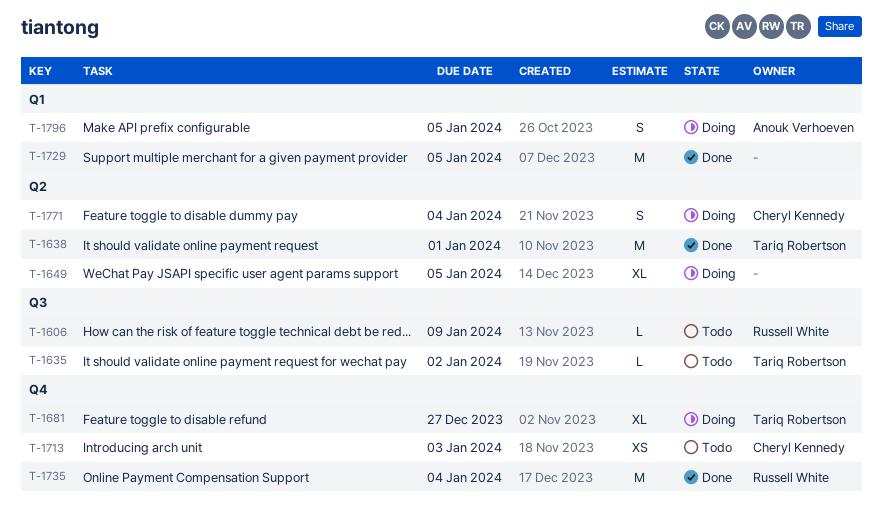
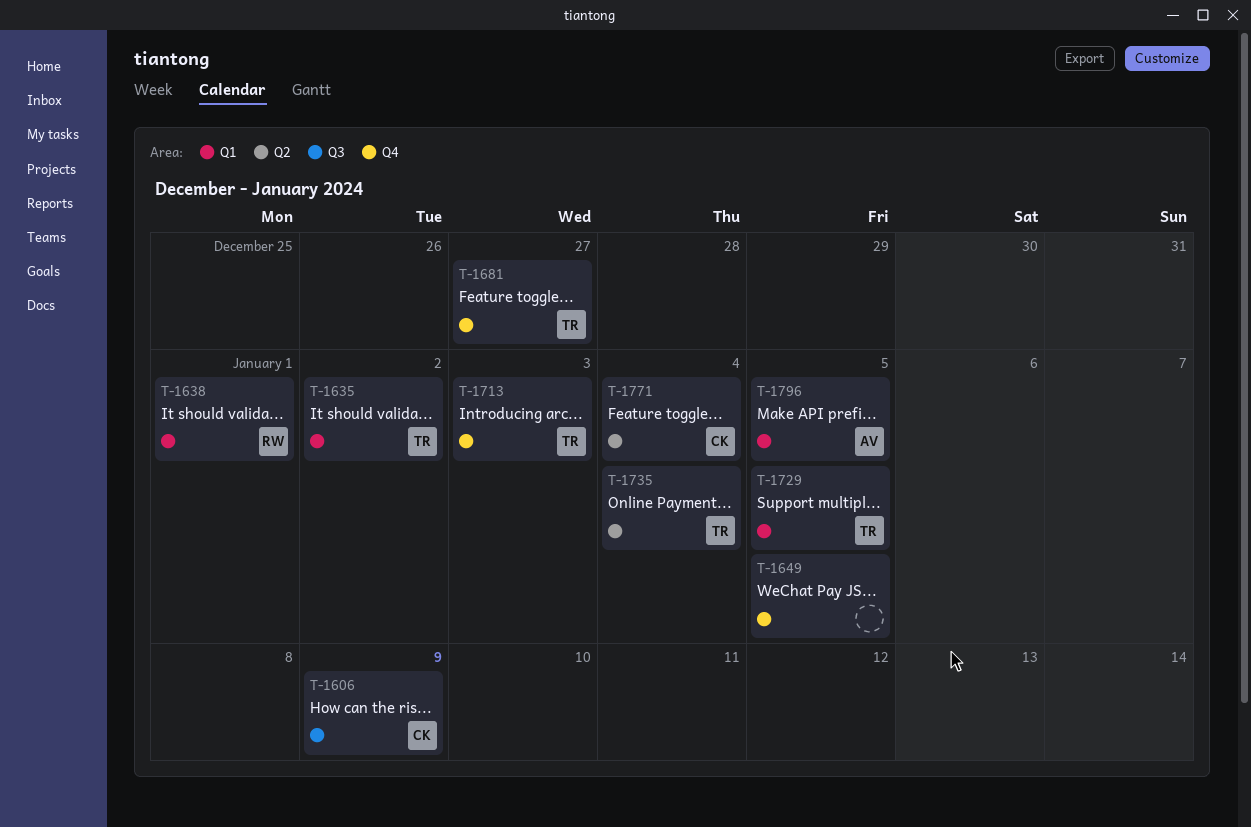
T-1606, owner: Russell White -> Cheryl Kennedy
T-1635, label: Q3 -> Q1
T-1638, owner: Tariq Robertson -> Russell White
T-1638, label: Q2 -> Q1
T-1649, label: Q2 -> Q4
T-1713, owner: Cheryl Kennedy -> Tariq Robertson
T-1729, owner: none -> Tariq Robertson
T-1735, owner: Russell White -> Tariq Robertson
T-1735, label: Q4 -> Q2

